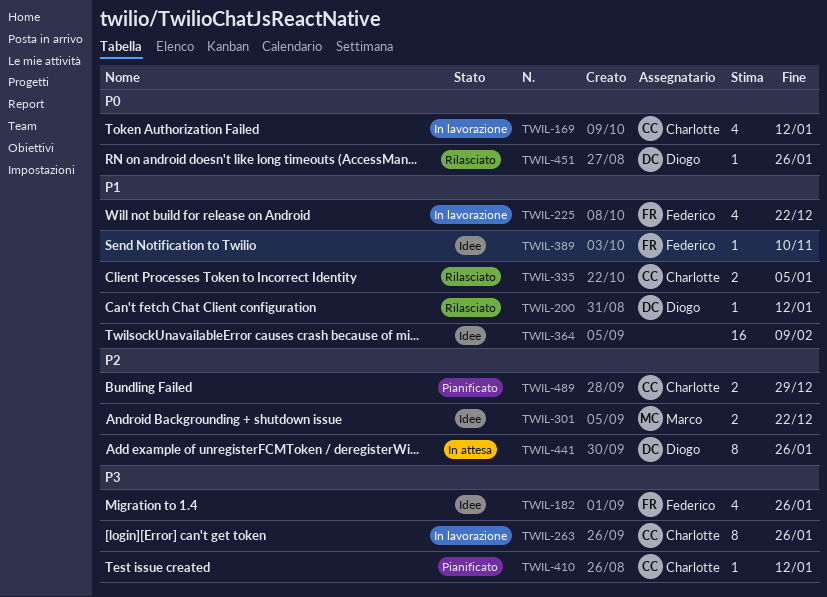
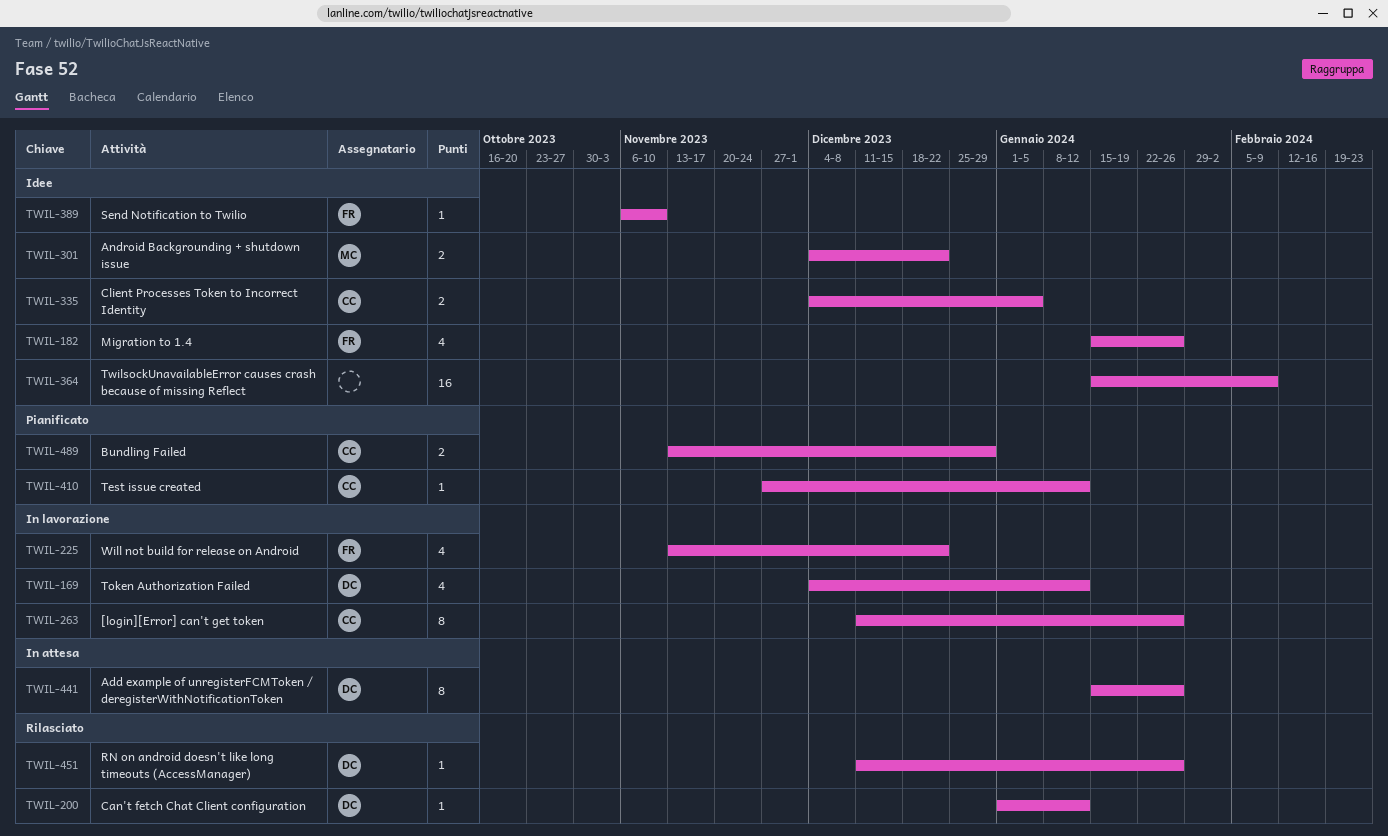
TWIL-169, owner: Charlotte -> Diogo
TWIL-335, status: Rilasciato -> Idee

